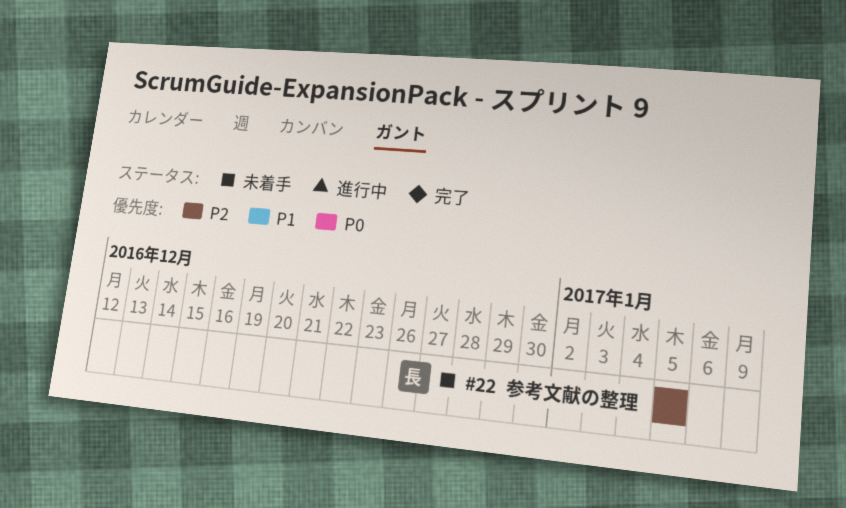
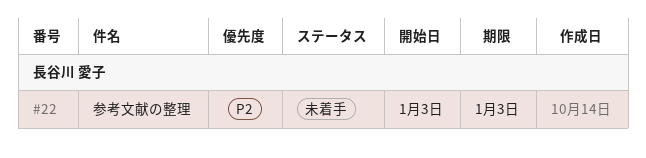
#22, start: Jan 5 -> Jan 3
#22, due: Jan 5 -> Jan 3

